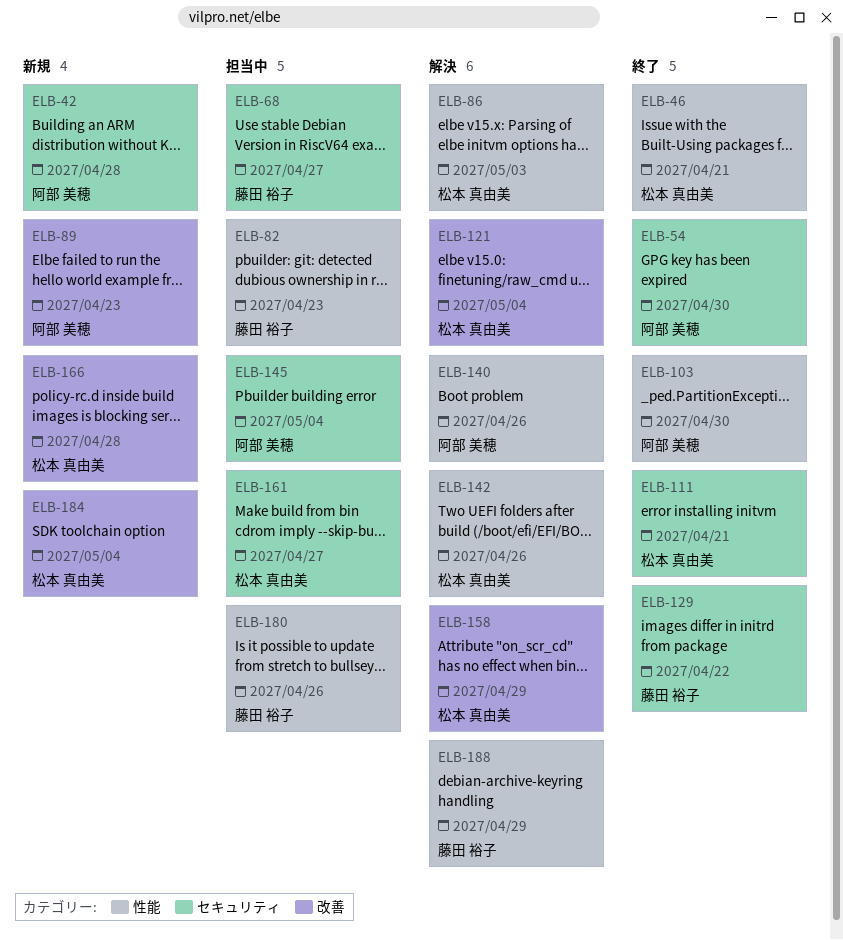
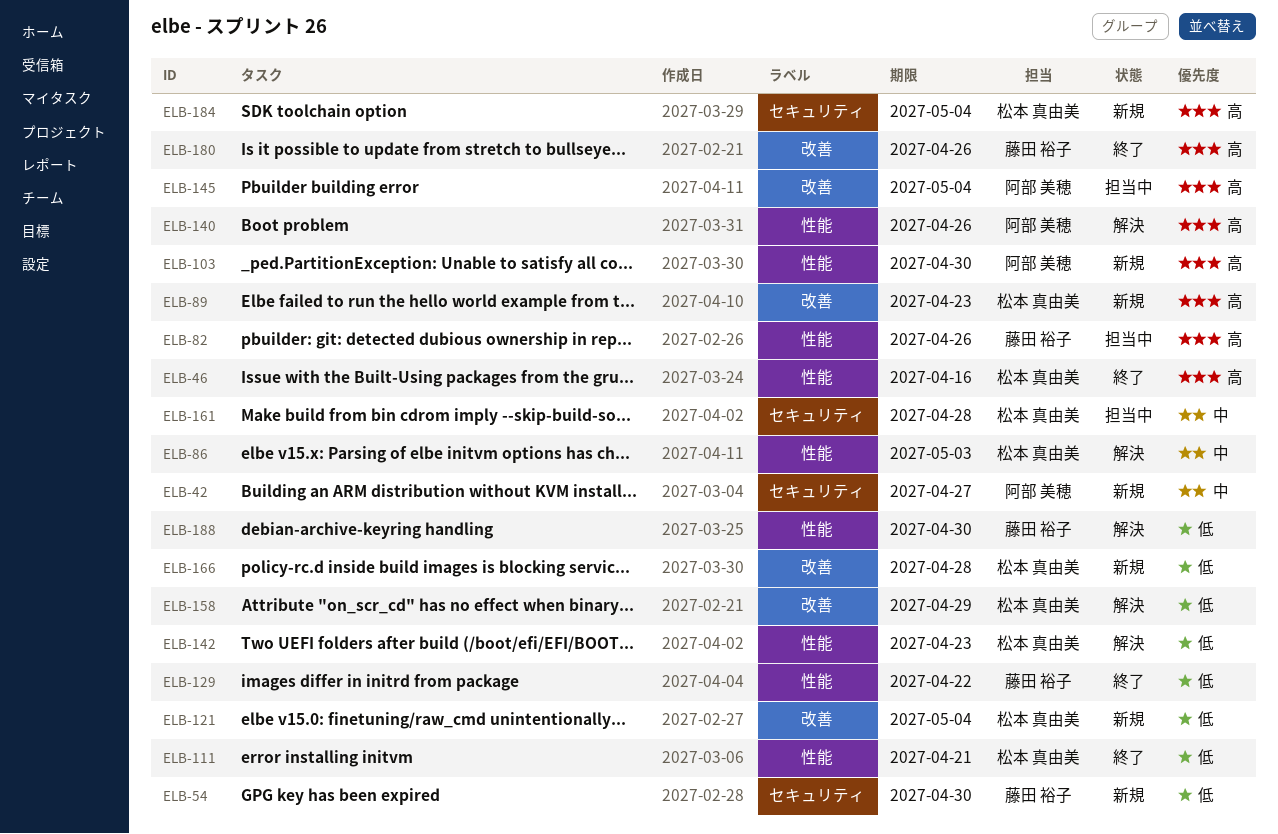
ELB-42, due: Apr 28 -> Apr 27
ELB-46, due: Apr 21 -> Apr 16
ELB-54, status: 終了 -> 新規
ELB-54, owner: 阿部 美穂 -> 藤田 裕子
ELB-68: present -> none
ELB-82, due: Apr 23 -> Apr 26
ELB-89, owner: 阿部 美穂 -> 松本 真由美
ELB-103, status: 終了 -> 新規
ELB-111, label: セキュリティ -> 性能
ELB-121, status: 解決 -> 新規
ELB-129, label: セキュリティ -> 性能
ELB-142, due: Apr 26 -> Apr 23
ELB-145, label: セキュリティ -> 改善
ELB-161, due: Apr 27 -> Apr 28
ELB-180, status: 担当中 -> 終了
ELB-180, label: 性能 -> 改善
ELB-184, label: 改善 -> セキュリティ
ELB-188, due: Apr 29 -> Apr 30

